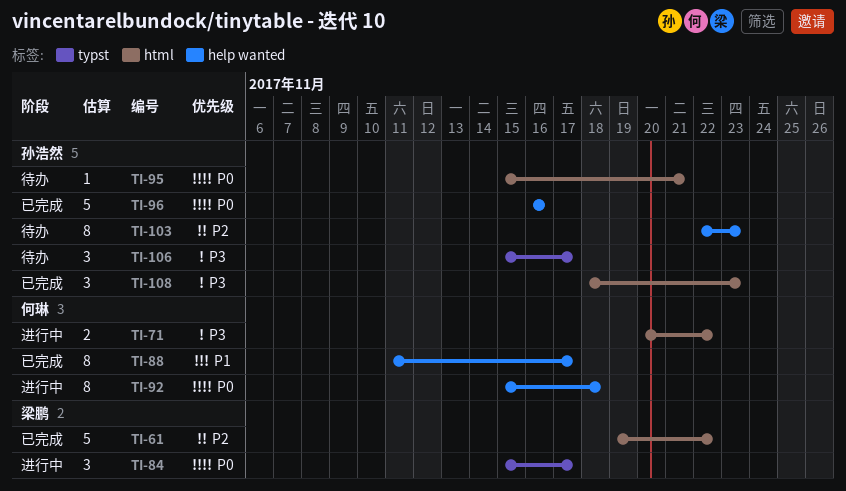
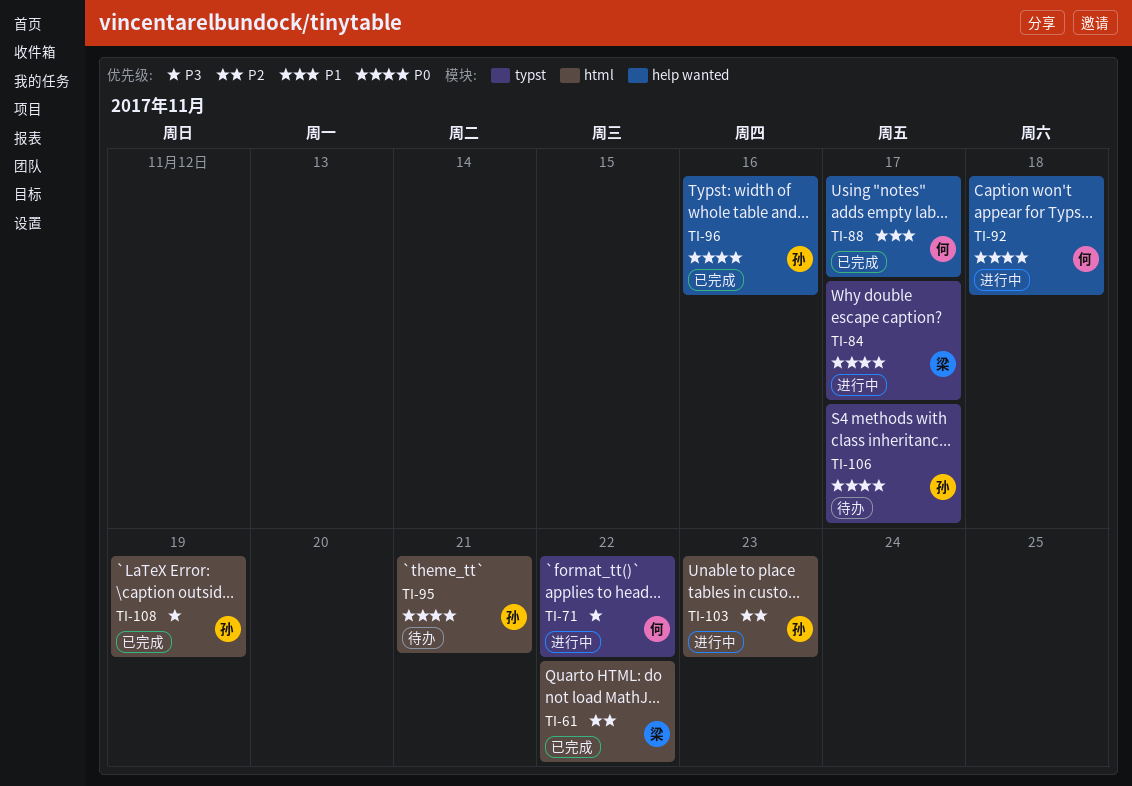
TI-71, label: html -> typst
TI-103, status: 待办 -> 进行中
TI-103, label: help wanted -> html
TI-106, priority: P3 -> P0
TI-108, due: Nov 23 -> Nov 19

